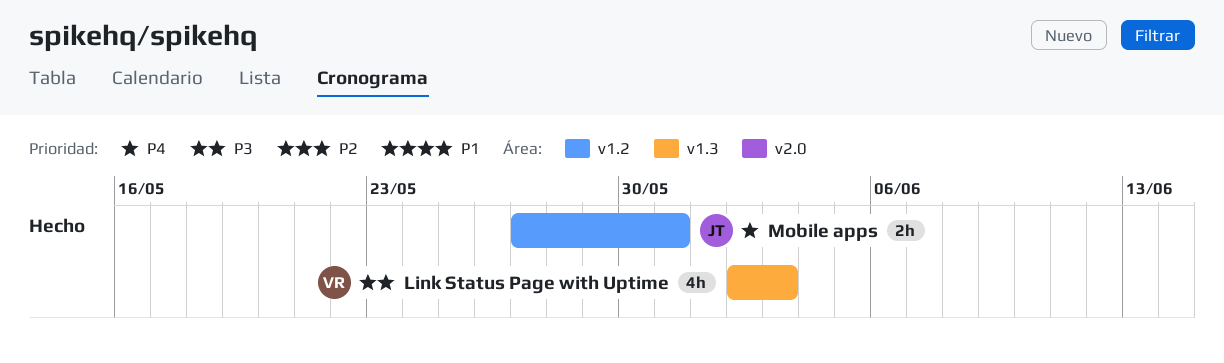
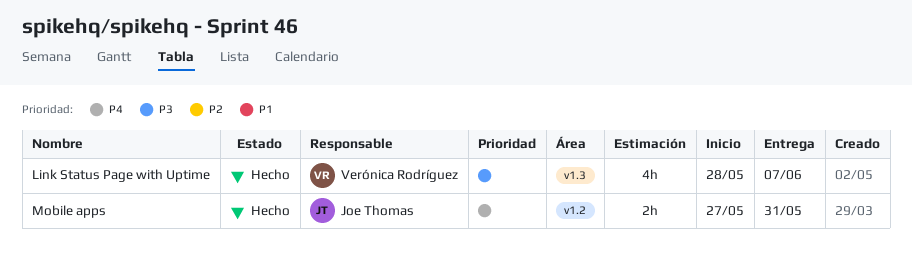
Link Status Page with Uptime, start: Jun 2 -> May 28
Link Status Page with Uptime, due: Jun 3 -> Jun 7

